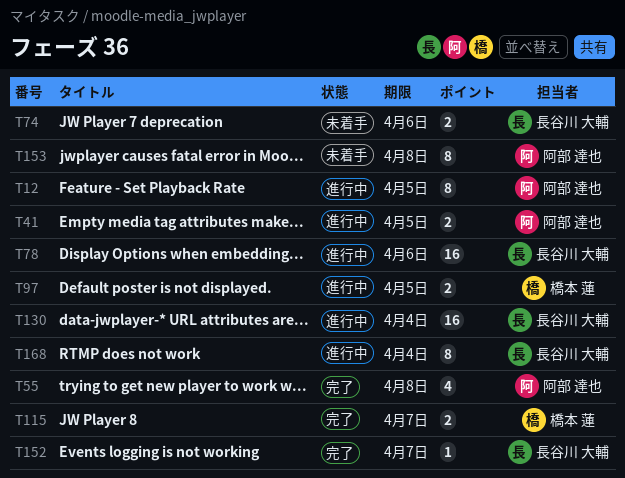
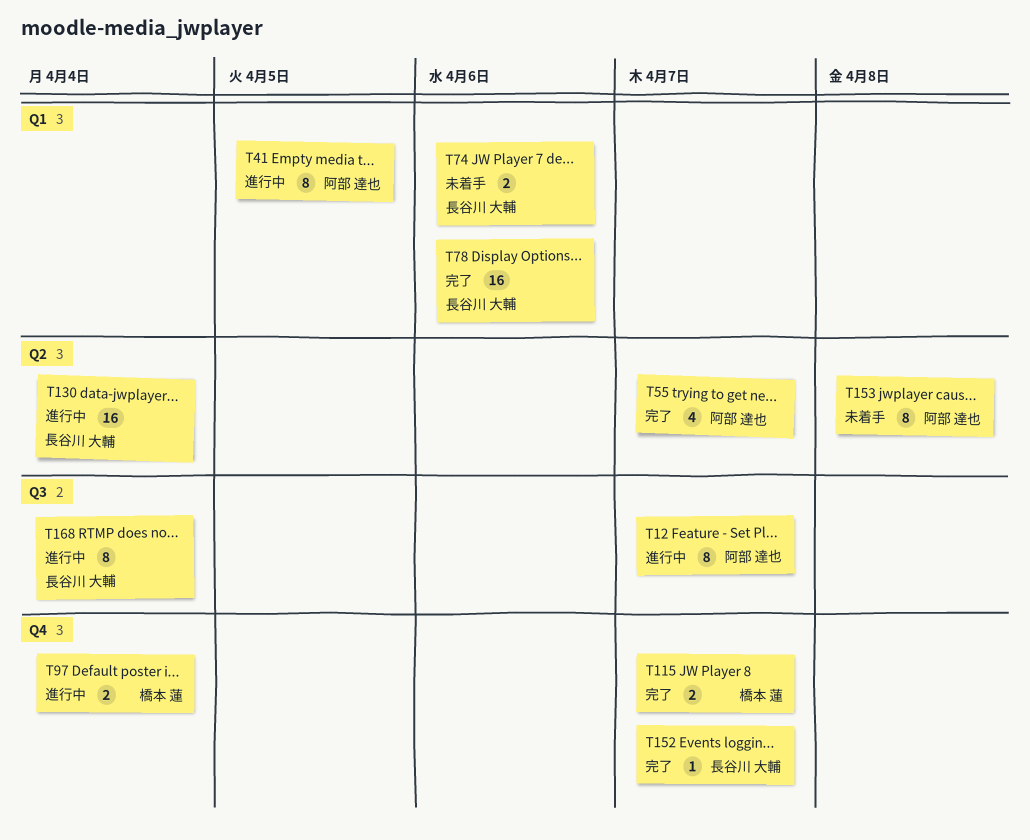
T12, due: Apr 5 -> Apr 7
T41, estimate: 2 -> 8
T55, due: Apr 8 -> Apr 7
T78, status: 進行中 -> 完了
T97, due: Apr 5 -> Apr 4

